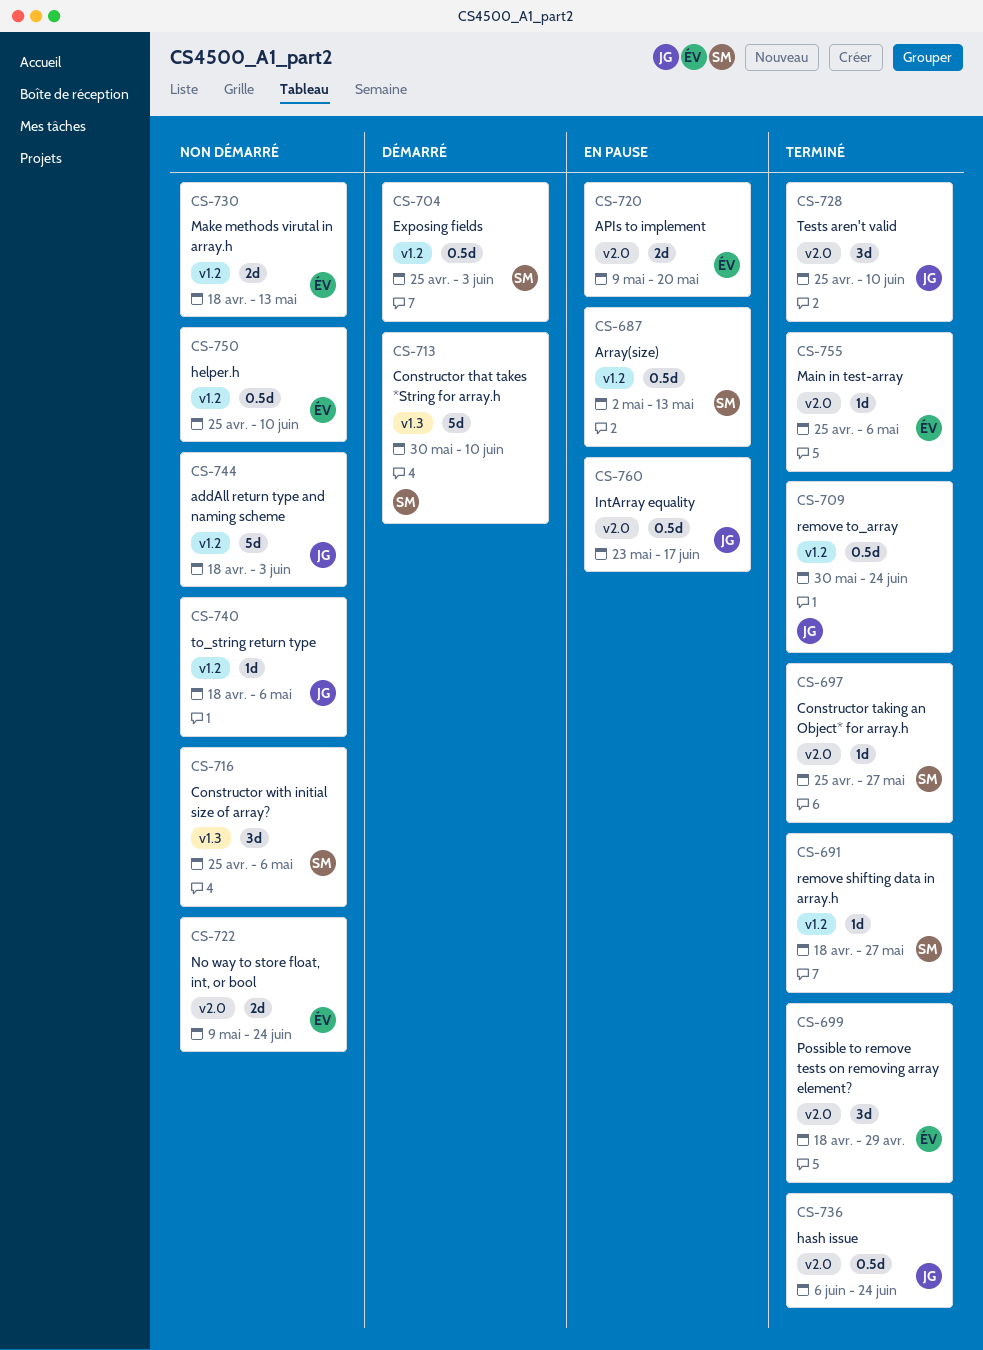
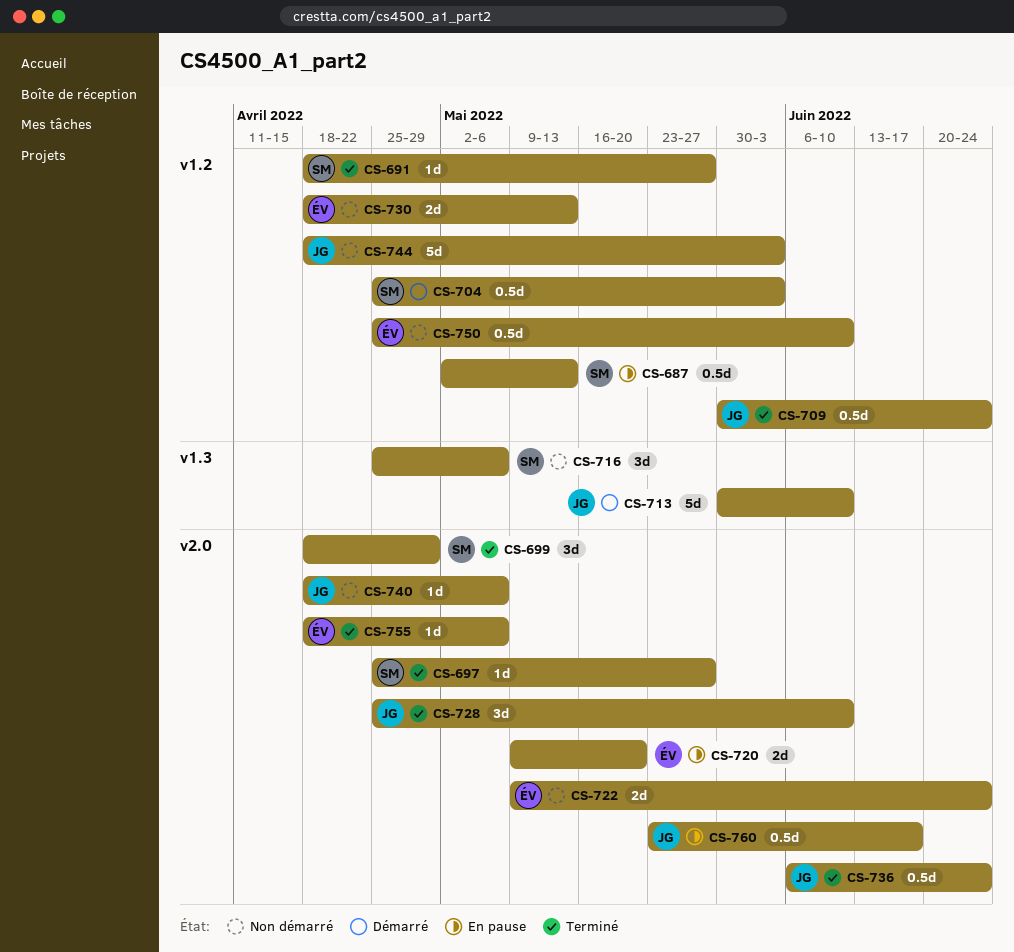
CS-699, owner: ÉV -> SM
CS-713, owner: SM -> JG
CS-740, label: v1.2 -> v2.0
CS-755, start: Apr 25 -> Apr 18

